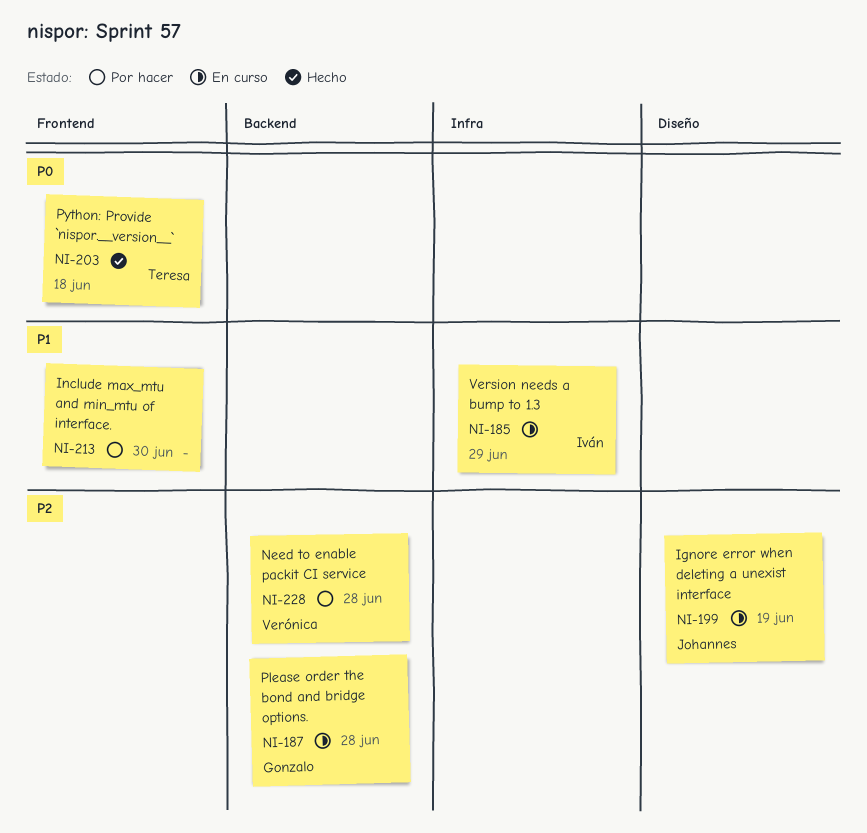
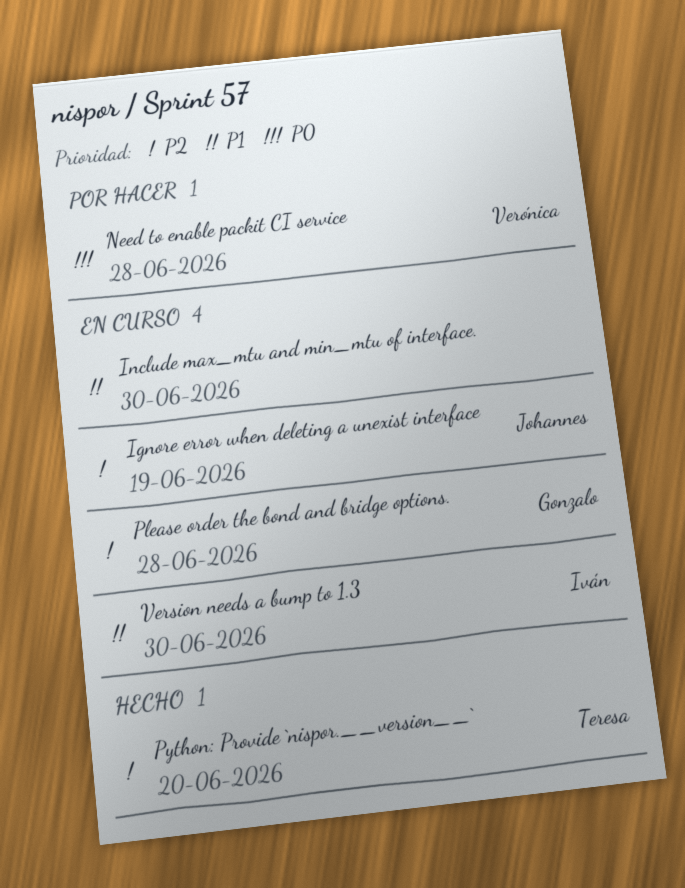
Include max_mtu and min_mtu of interface., status: Por hacer -> En curso
Need to enable packit CI service, priority: P2 -> P0
Python: Provide `nispor.__version__`, priority: P0 -> P2
Python: Provide `nispor.__version__`, due: Jun 18 -> Jun 20
Version needs a bump to 1.3, due: Jun 29 -> Jun 30

